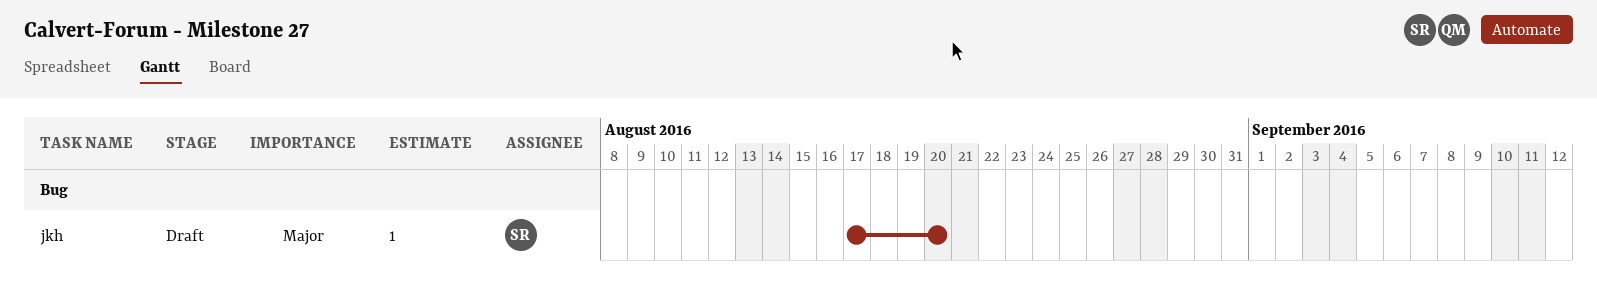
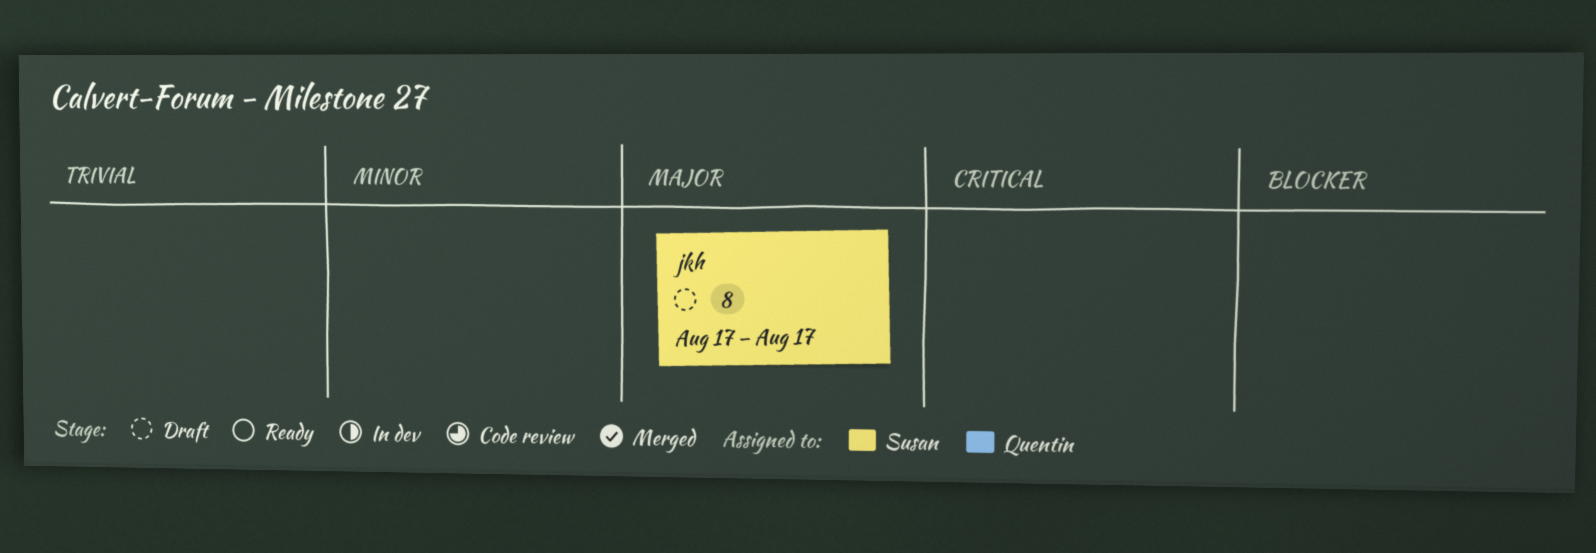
jkh, estimate: 1 -> 8
jkh, due: Aug 20 -> Aug 17

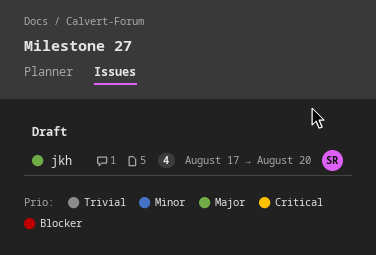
jkh, estimate: 8 -> 4
jkh, due: Aug 17 -> Aug 20

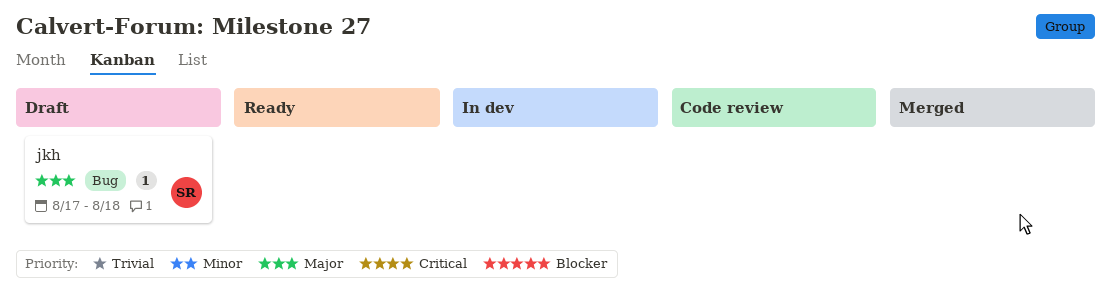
jkh, estimate: 4 -> 1
jkh, due: Aug 20 -> Aug 18

